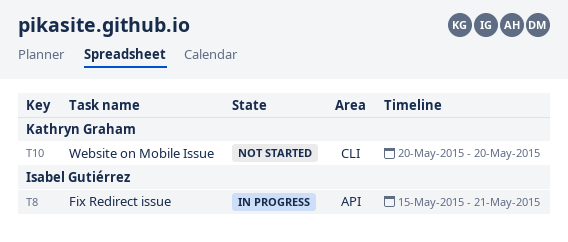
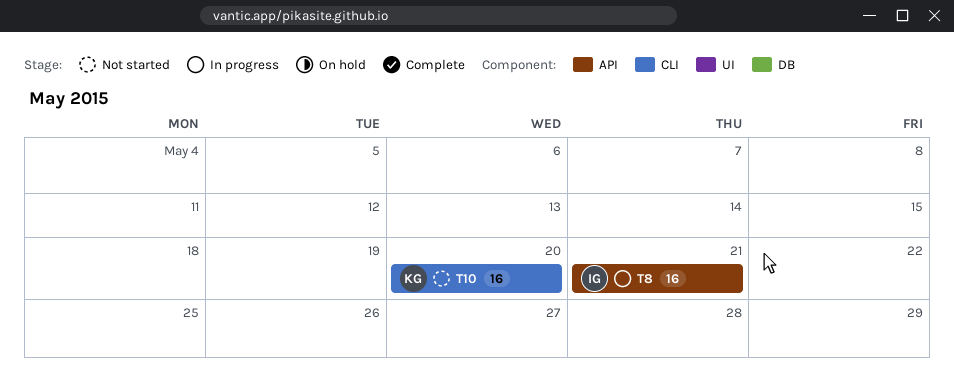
T8, start: May 15 -> May 21

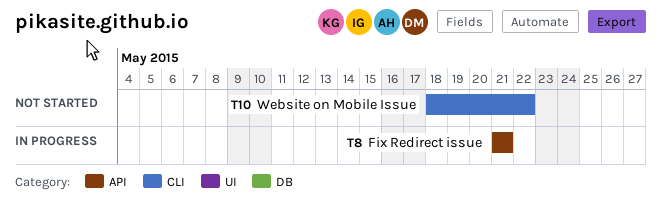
T10, start: May 20 -> May 18
T10, due: May 20 -> May 22

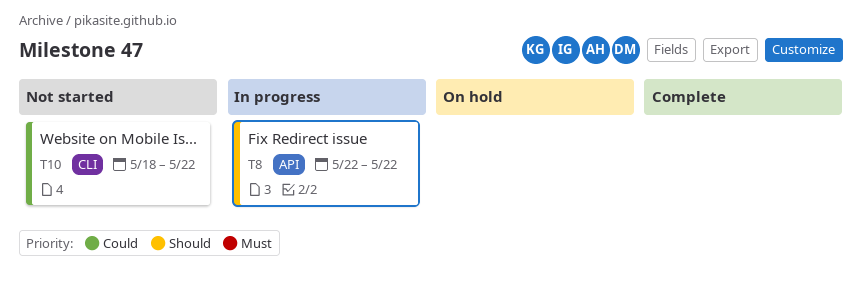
T8, start: May 21 -> May 22
T8, due: May 21 -> May 22

